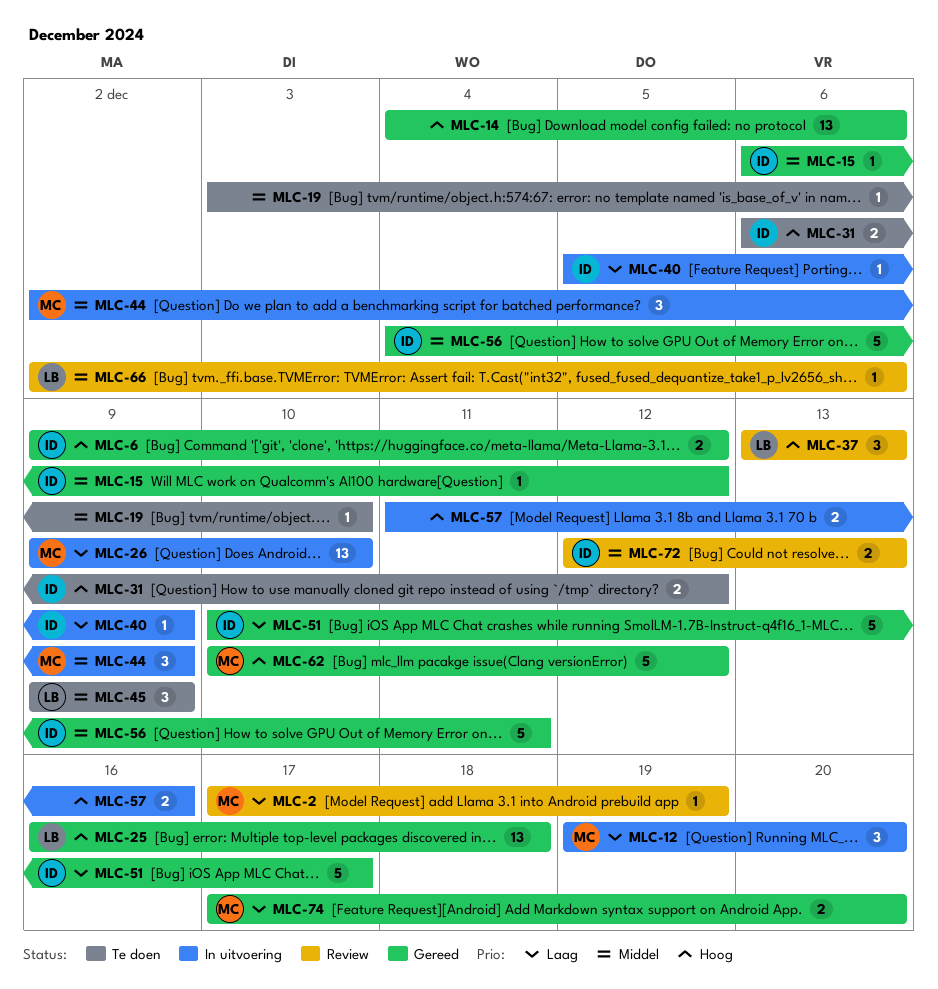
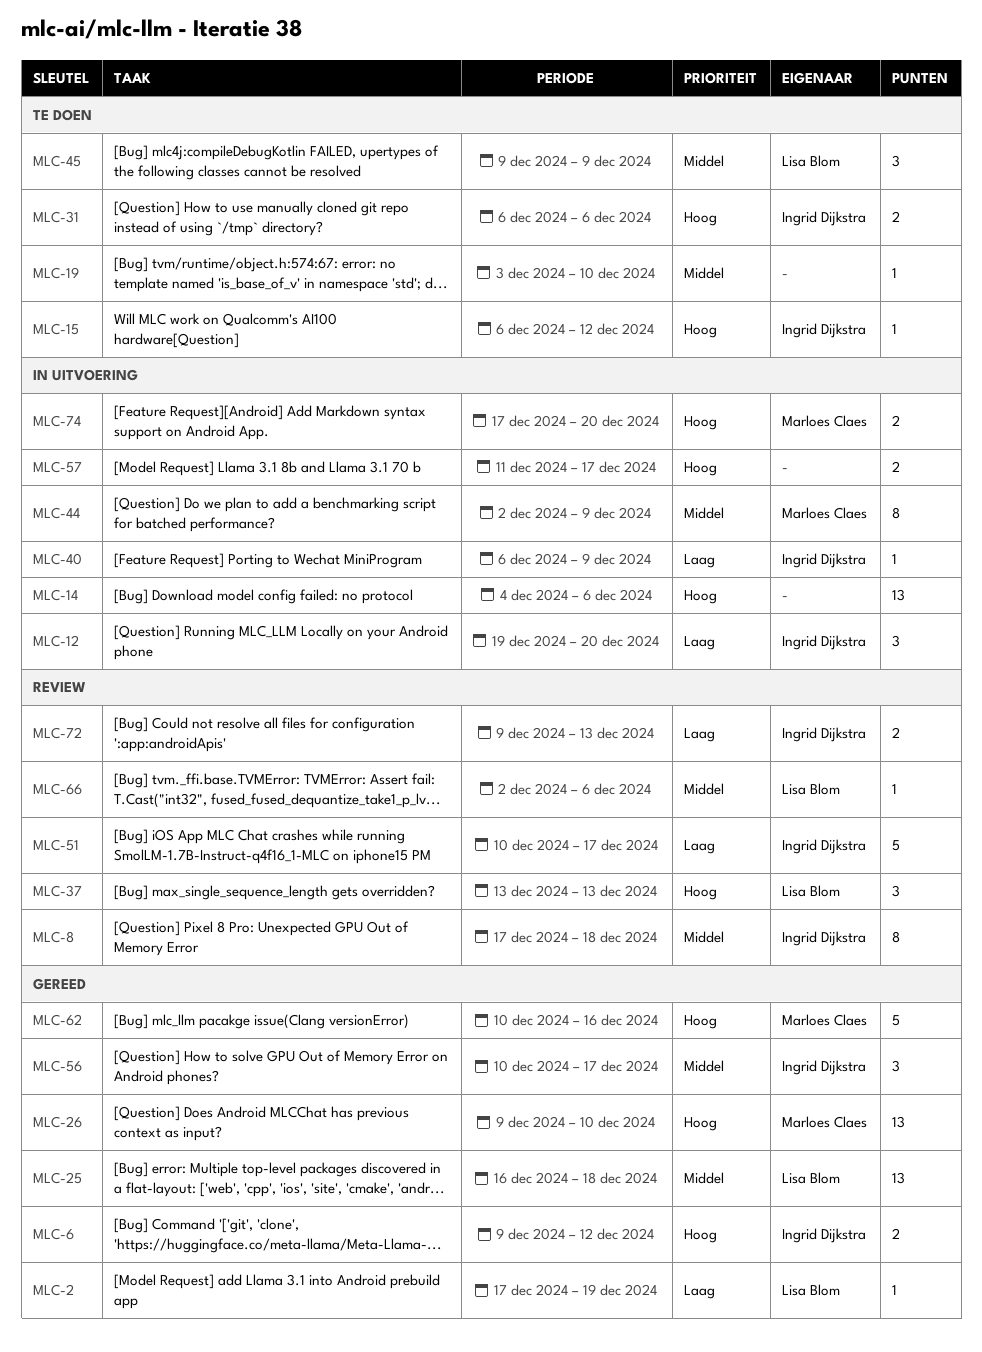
MLC-2, status: Review -> Gereed
MLC-2, owner: Marloes Claes -> Lisa Blom
MLC-8: none -> present
MLC-12, owner: Marloes Claes -> Ingrid Dijkstra
MLC-14, status: Gereed -> In uitvoering
MLC-15, status: Gereed -> Te doen
MLC-15, priority: Middel -> Hoog
MLC-25, priority: Hoog -> Middel
MLC-26, status: In uitvoering -> Gereed
MLC-26, priority: Laag -> Hoog
MLC-31, due: Dec 12 -> Dec 6
MLC-40, start: Dec 5 -> Dec 6
MLC-44, estimate: 3 -> 8
MLC-51, status: Gereed -> Review
MLC-56, estimate: 5 -> 3
MLC-56, start: Dec 4 -> Dec 10
MLC-56, due: Dec 11 -> Dec 17
MLC-57, due: Dec 16 -> Dec 17
MLC-62, due: Dec 12 -> Dec 16
MLC-72, priority: Middel -> Laag
MLC-72, start: Dec 12 -> Dec 9
MLC-74, status: Gereed -> In uitvoering
MLC-74, priority: Laag -> Hoog

